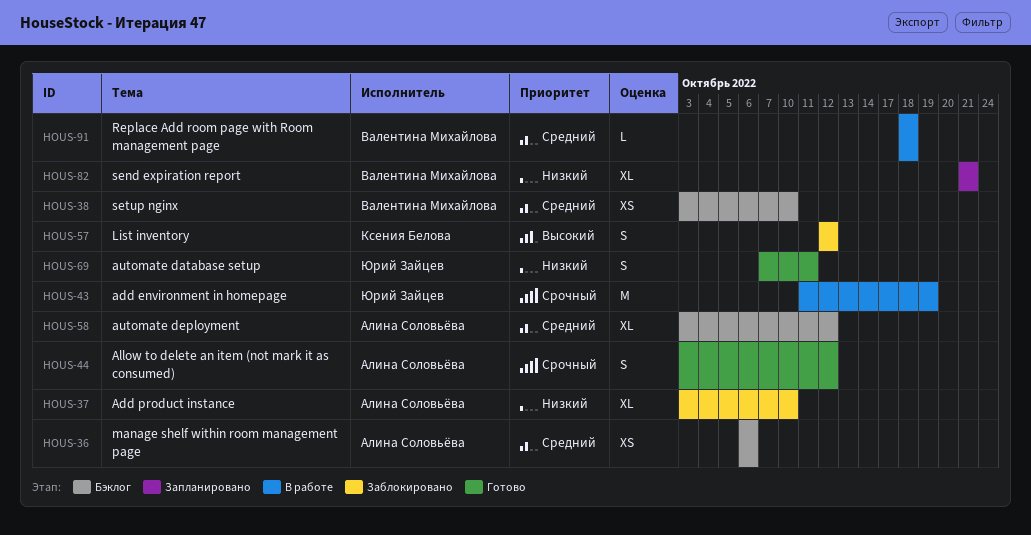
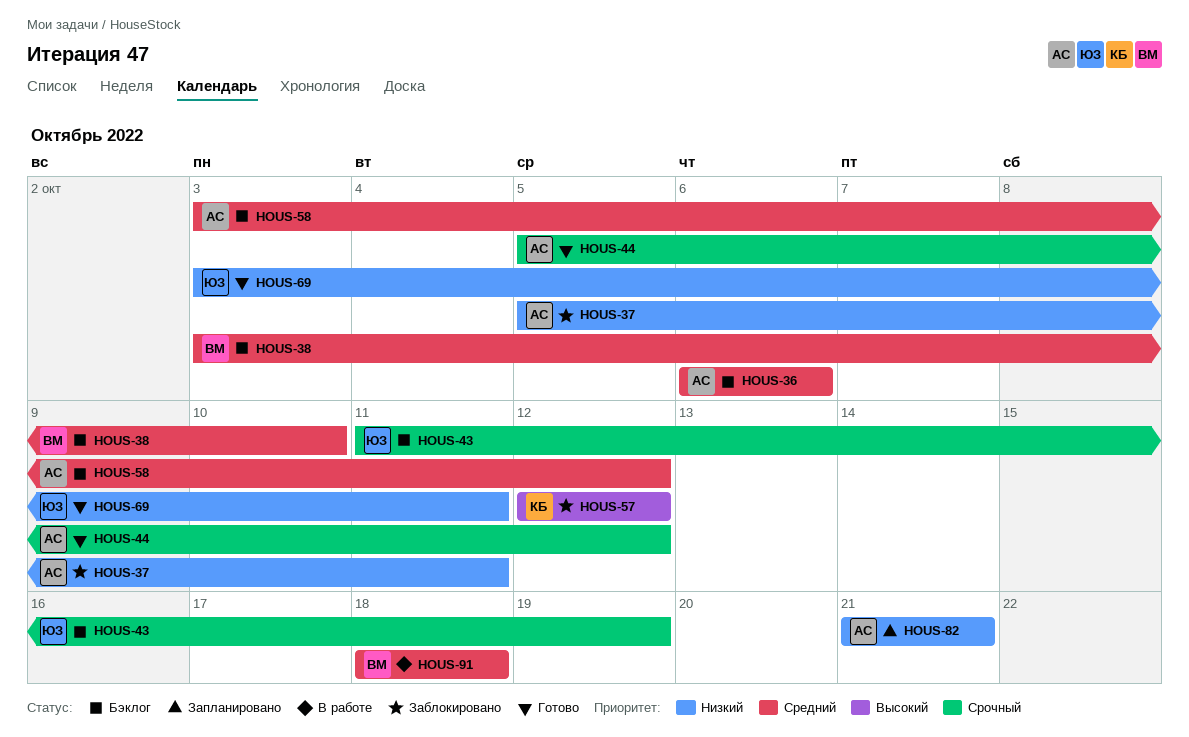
HOUS-37, start: Oct 3 -> Oct 5
HOUS-37, due: Oct 10 -> Oct 11
HOUS-43, status: В работе -> Бэклог
HOUS-44, start: Oct 3 -> Oct 5
HOUS-69, start: Oct 7 -> Oct 3
HOUS-82, owner: Валентина Михайлова -> Алина Соловьёва

